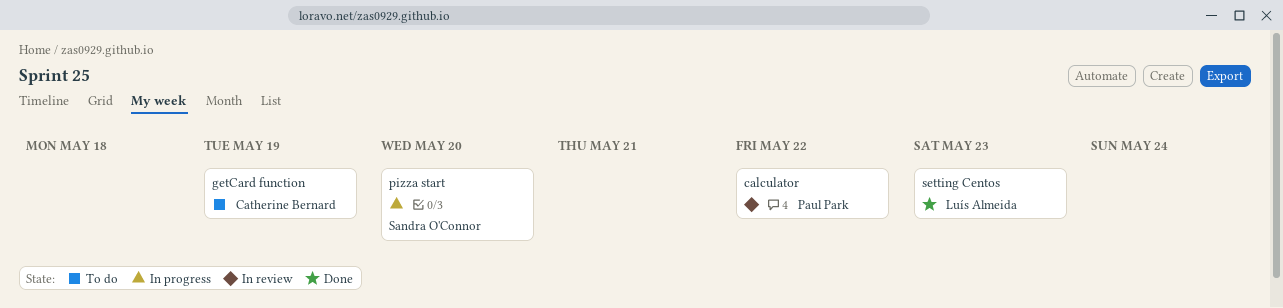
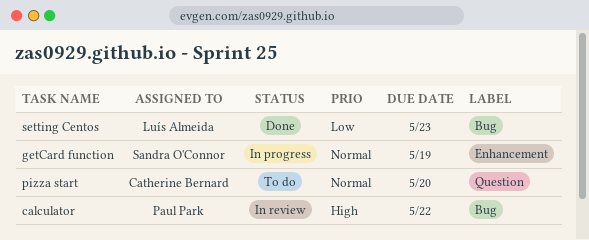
getCard function, status: To do -> In progress
getCard function, owner: Catherine Bernard -> Sandra O'Connor
pizza start, status: In progress -> To do
pizza start, owner: Sandra O'Connor -> Catherine Bernard

